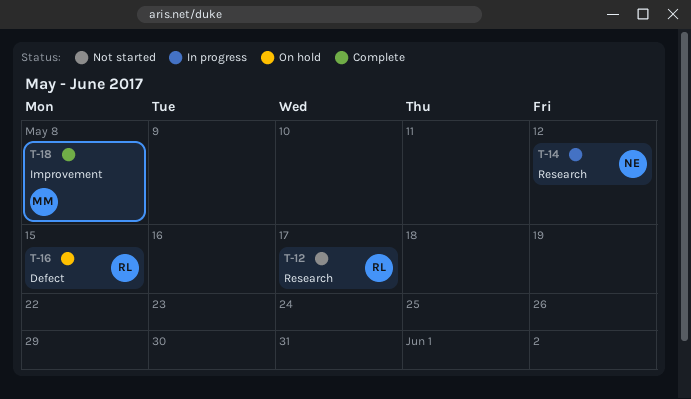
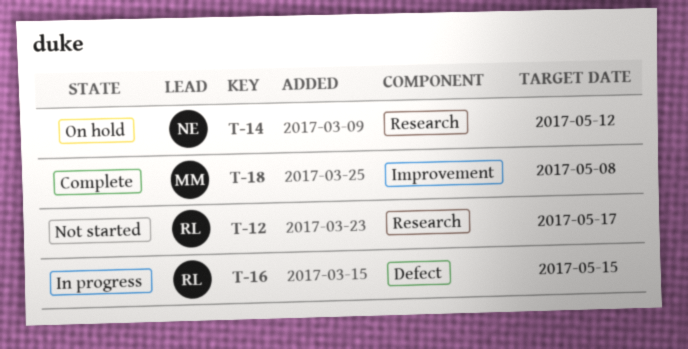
T-14, status: In progress -> On hold
T-16, status: On hold -> In progress

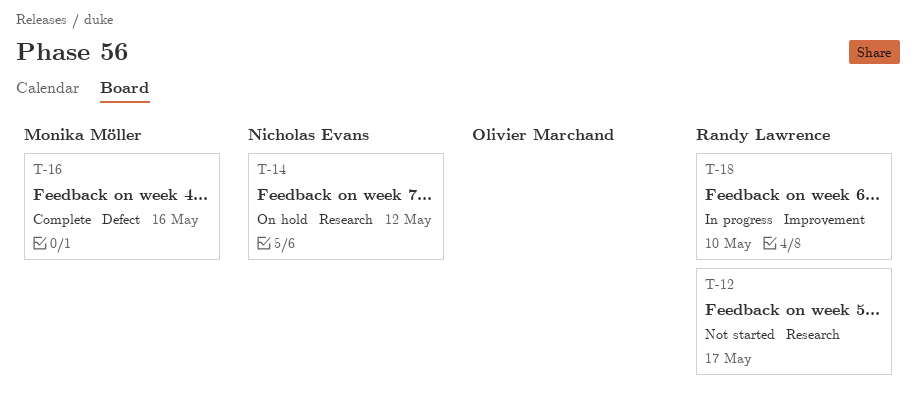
T-16, status: In progress -> Complete
T-16, owner: Randy Lawrence -> Monika Möller
T-16, due: May 15 -> May 16
T-18, status: Complete -> In progress
T-18, owner: Monika Möller -> Randy Lawrence
T-18, due: May 8 -> May 10

